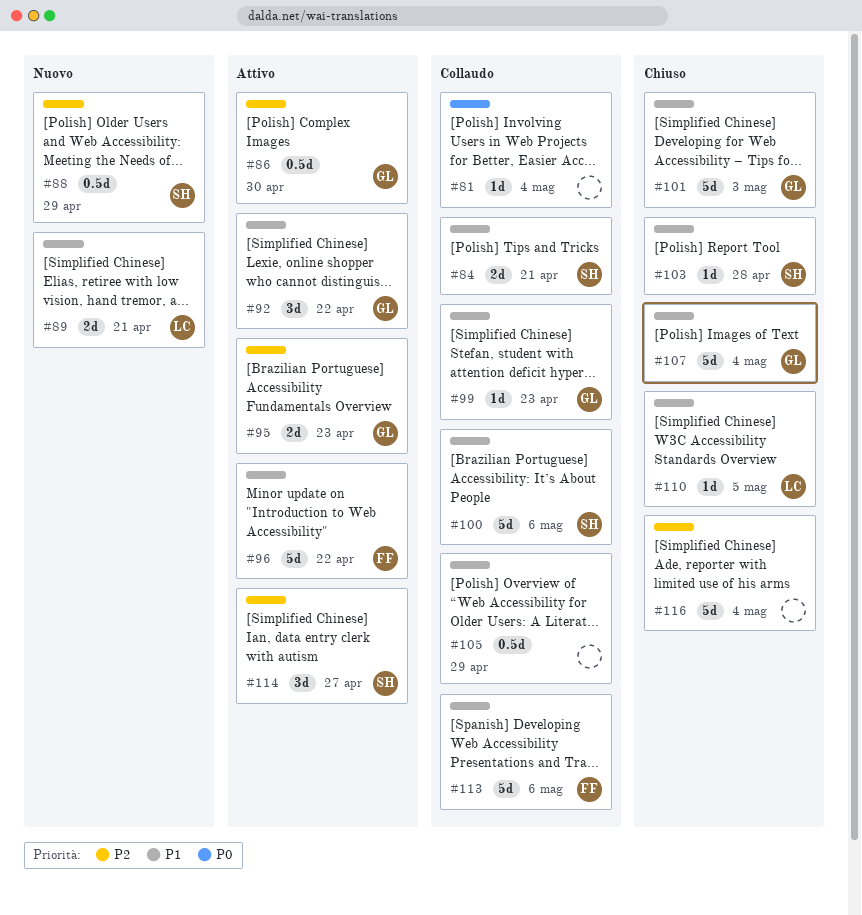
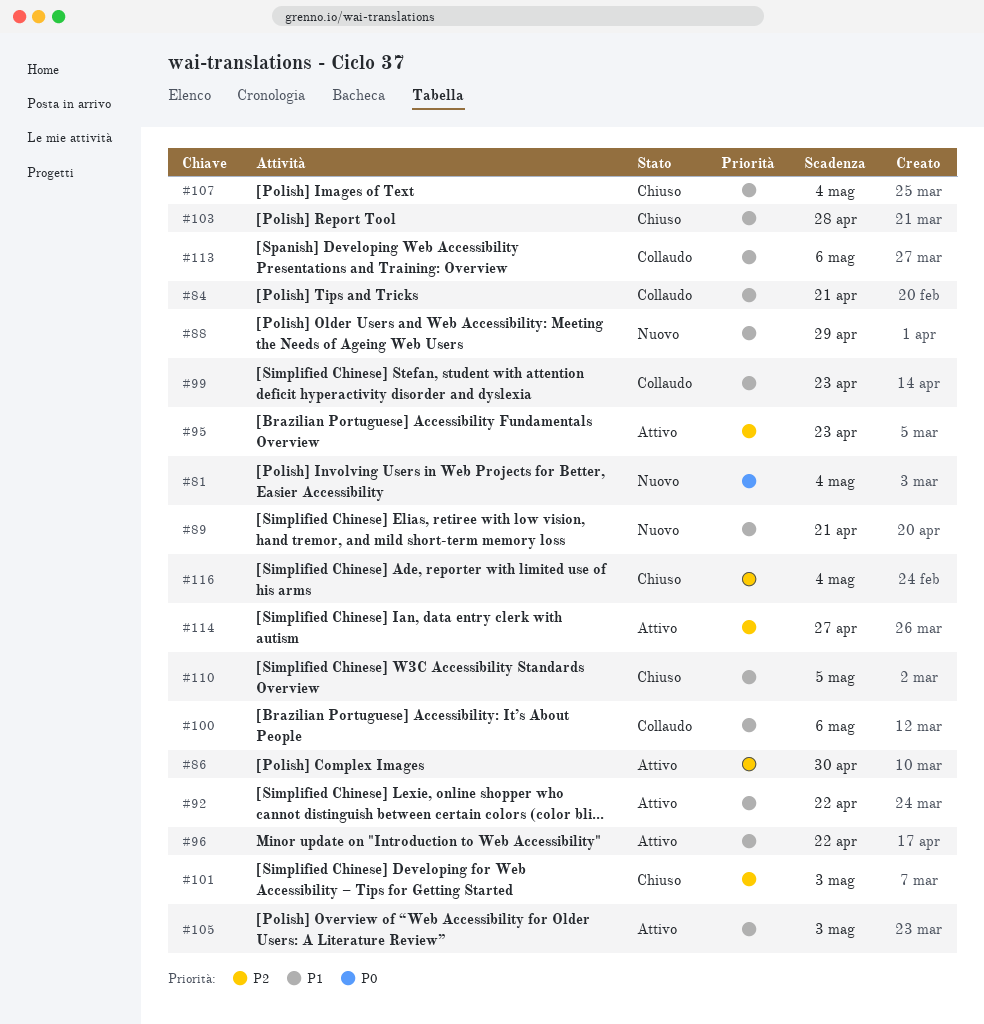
#81, status: Collaudo -> Nuovo
#88, priority: P2 -> P1
#101, priority: P1 -> P2
#105, status: Collaudo -> Attivo
#105, due: Apr 29 -> May 3

